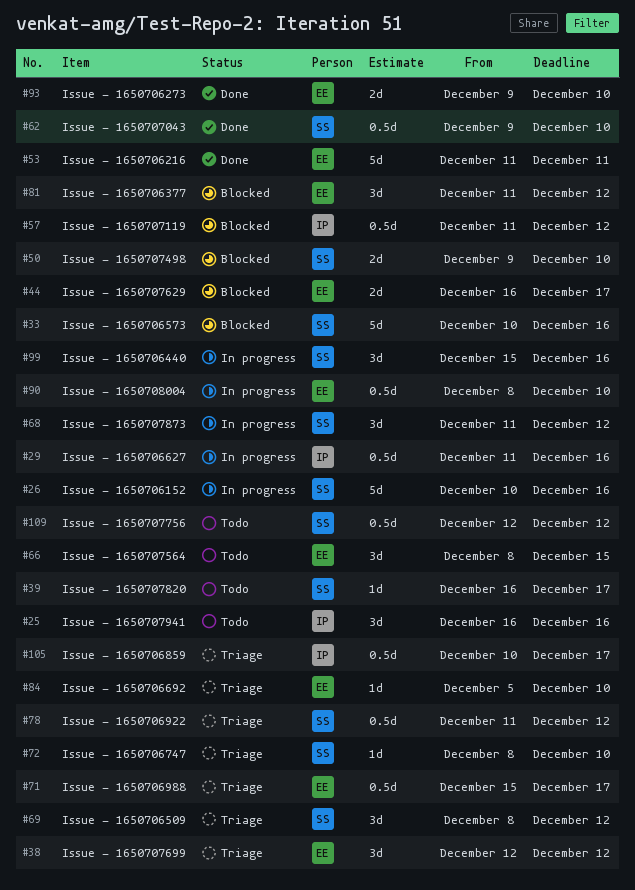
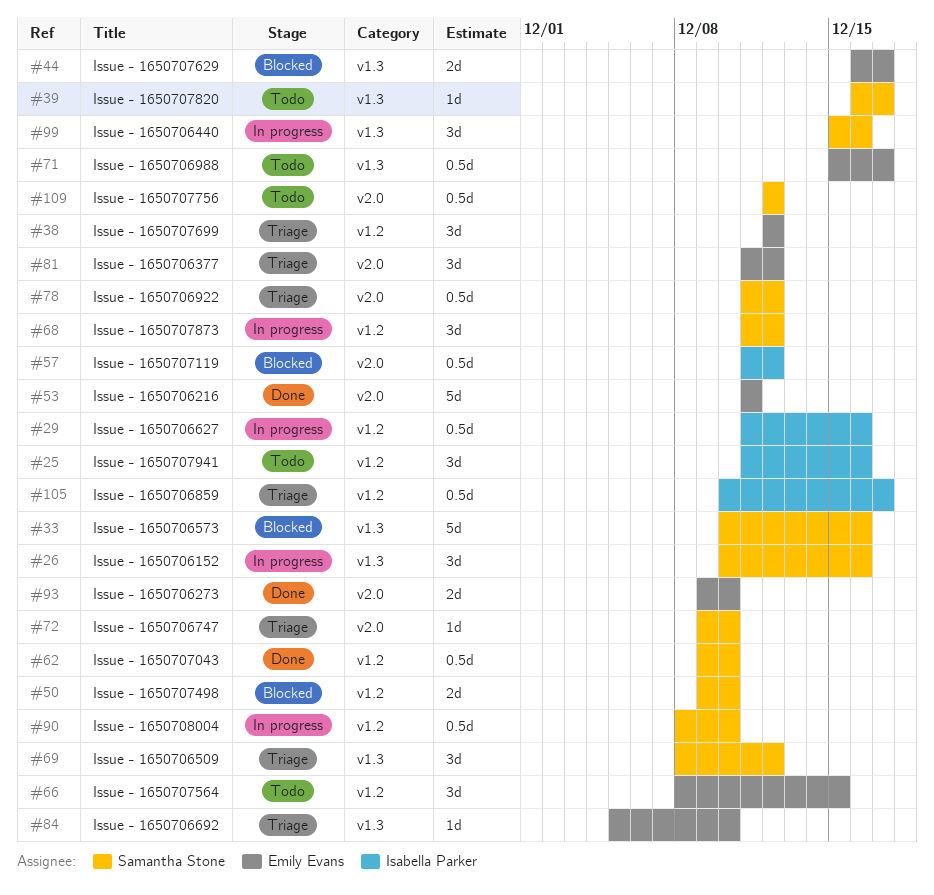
#25, start: Dec 16 -> Dec 11
#26, estimate: 5d -> 3d
#71, status: Triage -> Todo
#72, start: Dec 8 -> Dec 9
#81, status: Blocked -> Triage
#90, owner: Emily Evans -> Samantha Stone

